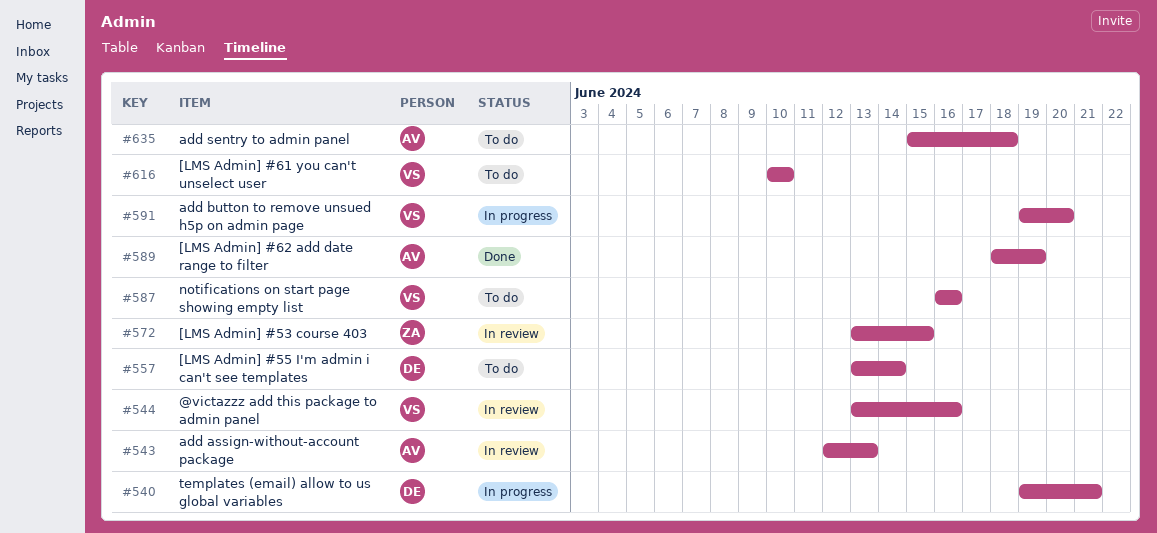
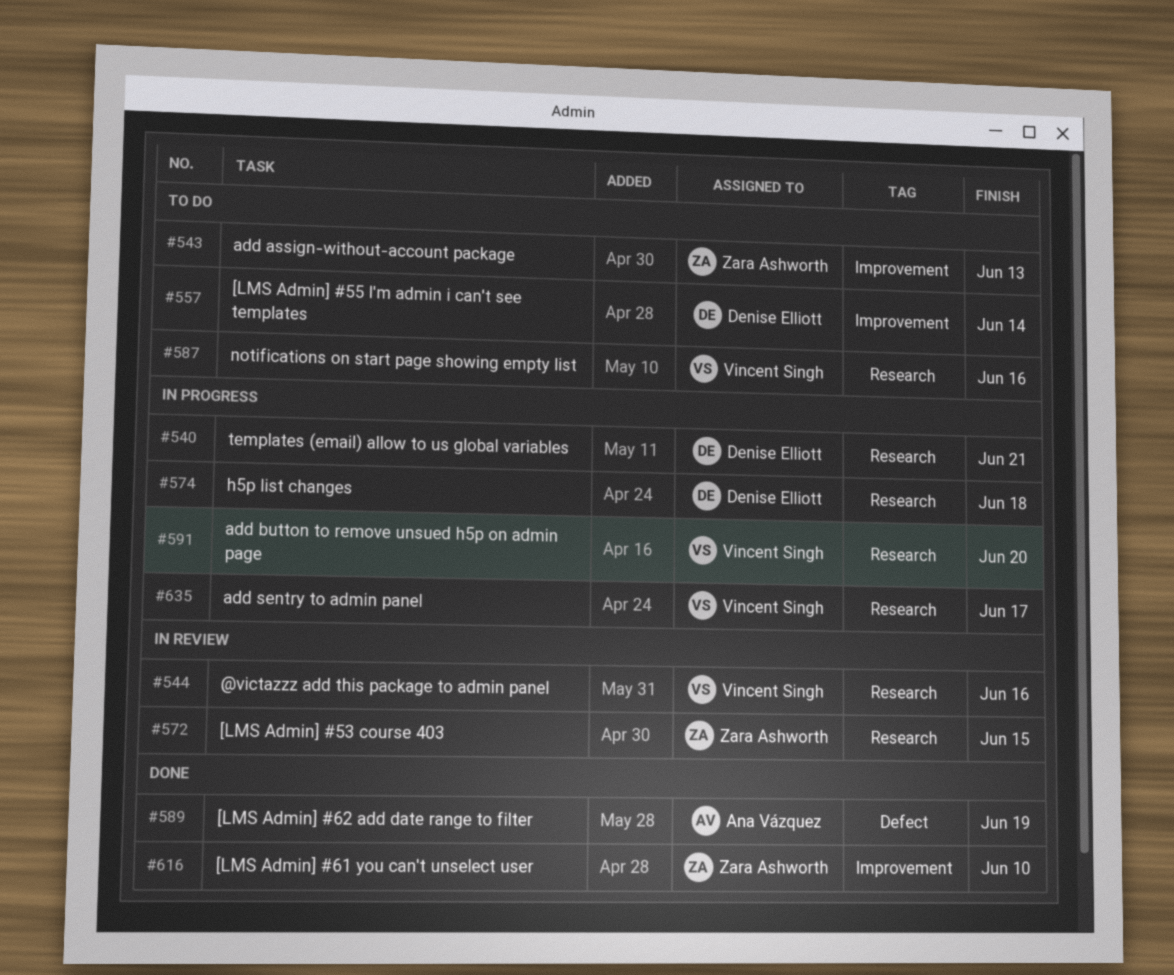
#543, status: In review -> To do
#543, owner: Ana Vázquez -> Zara Ashworth
#574: none -> present
#616, status: To do -> Done
#616, owner: Vincent Singh -> Zara Ashworth
#635, status: To do -> In progress
#635, owner: Ana Vázquez -> Vincent Singh
#635, due: Jun 18 -> Jun 17

